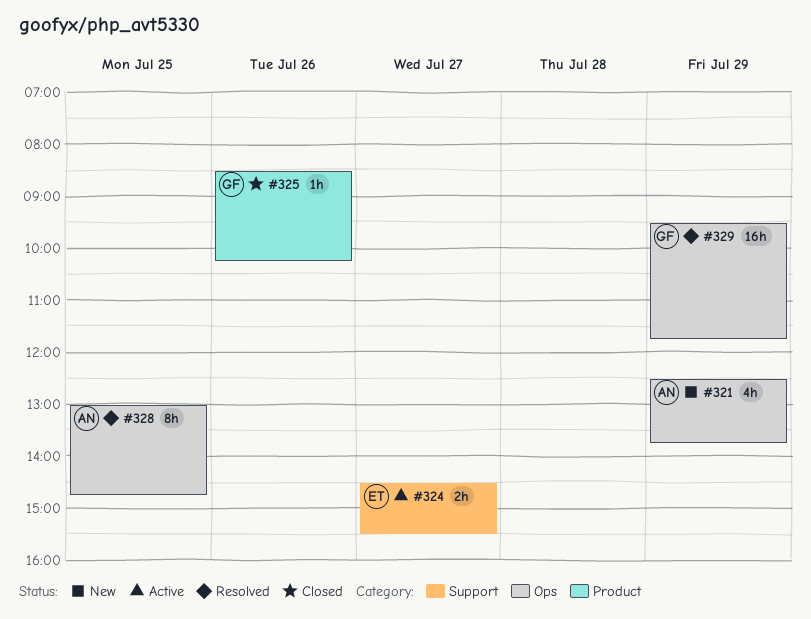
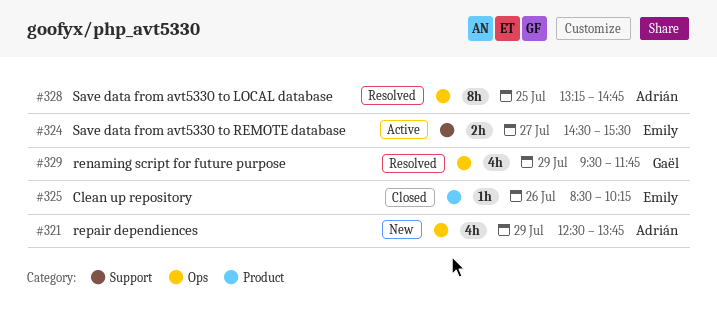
#325, owner: Gaël -> Emily
#328, begins: 13:00 -> 13:15
#329, estimate: 16h -> 4h

